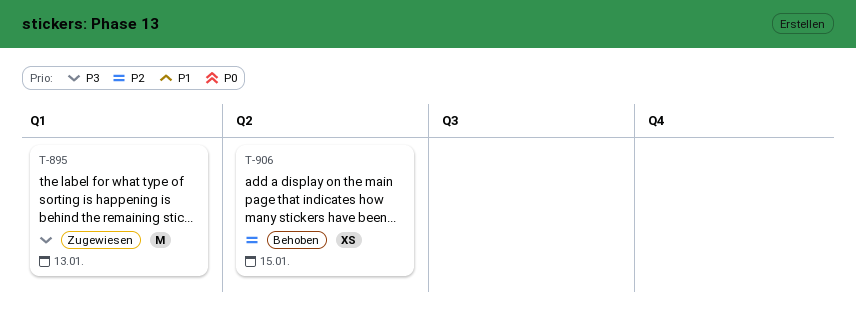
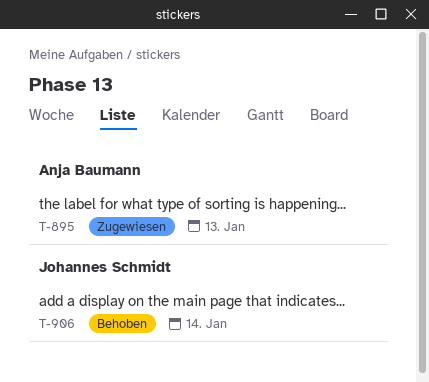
T-906, day: Jan 15 -> Jan 14

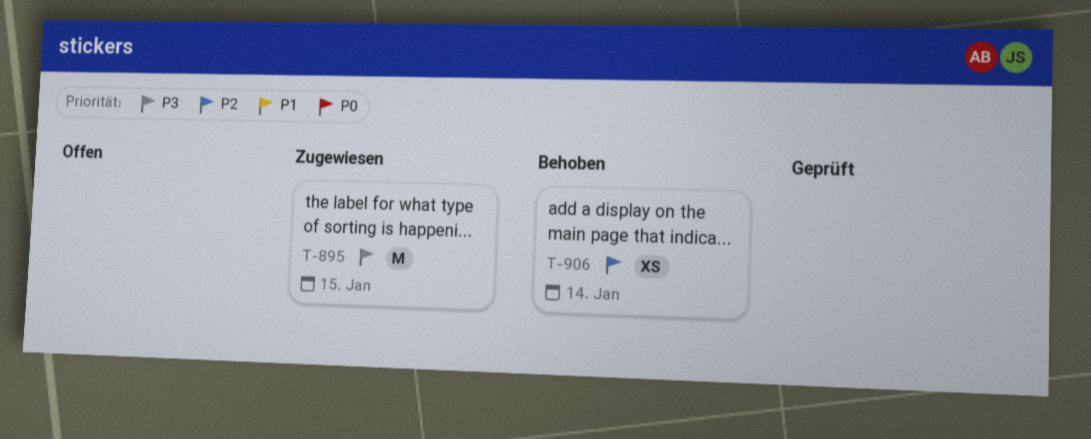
T-895, day: Jan 13 -> Jan 15

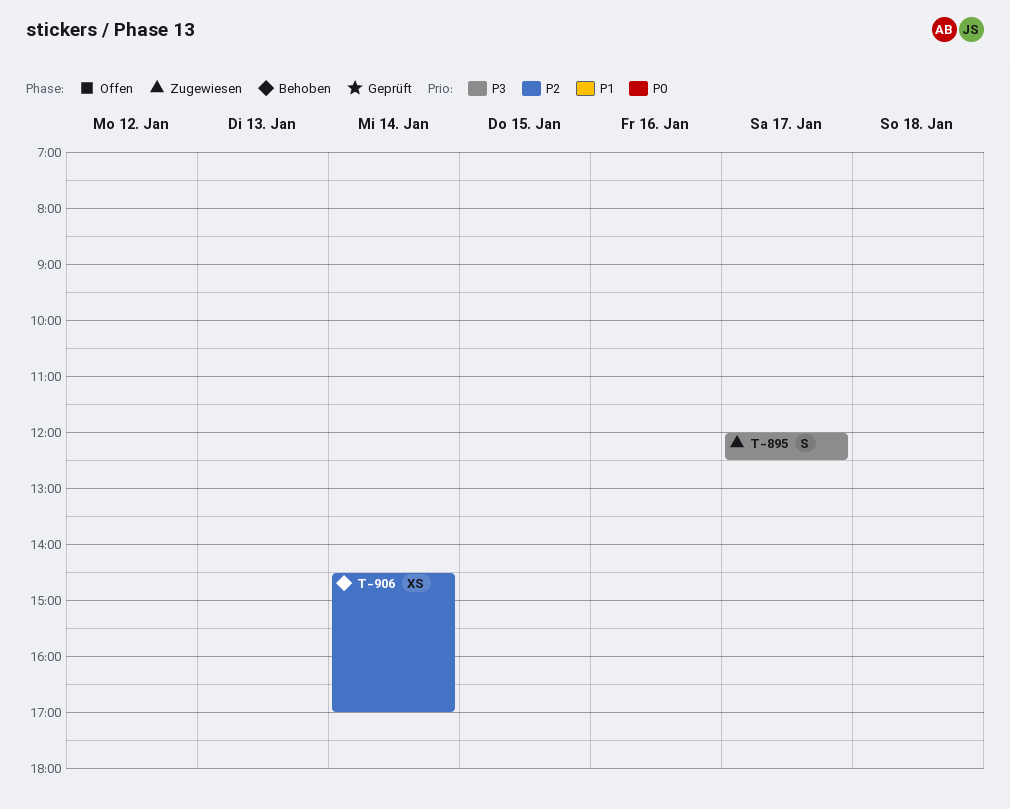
T-895, estimate: M -> S
T-895, day: Jan 15 -> Jan 17

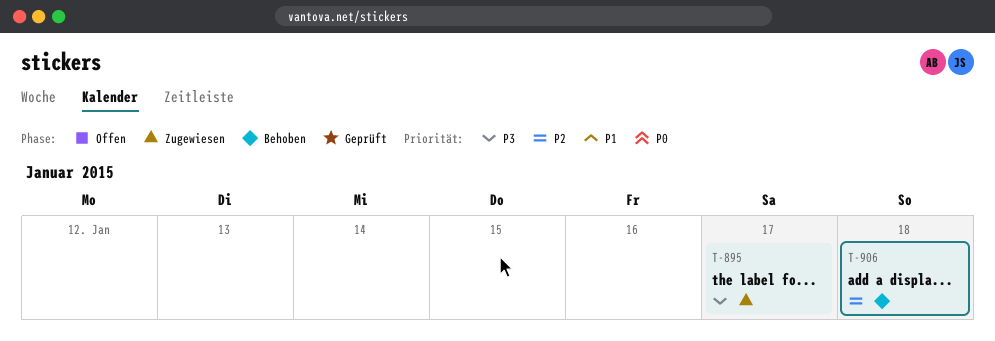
T-906, day: Jan 14 -> Jan 18

